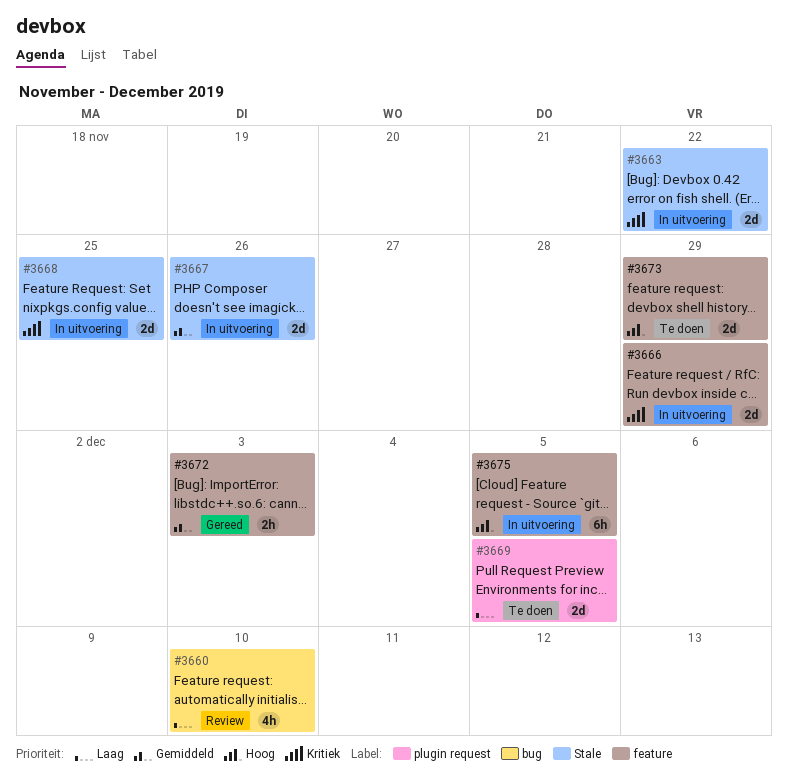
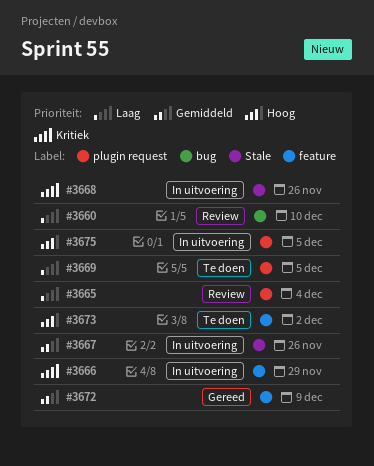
#3663: present -> none
#3665: none -> present
#3668, due: Nov 25 -> Nov 26
#3672, due: Dec 3 -> Dec 9
#3673, due: Nov 29 -> Dec 2
#3675, label: feature -> plugin request

